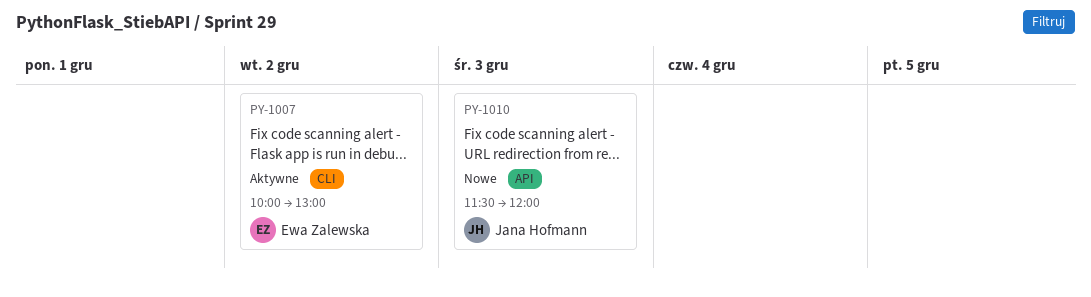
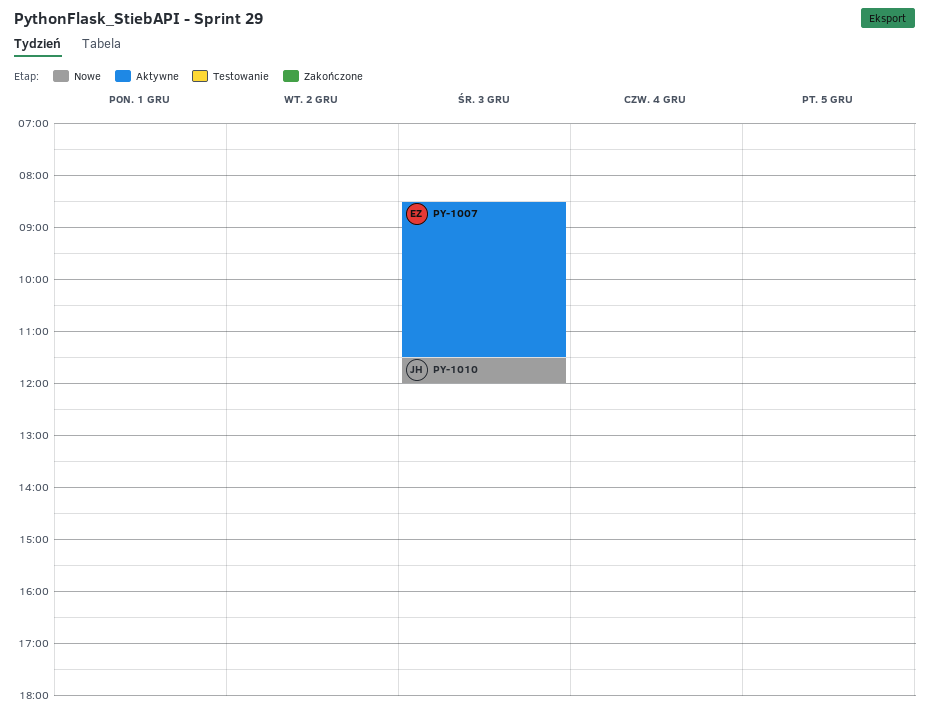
PY-1007, day: Dec 2 -> Dec 3
PY-1007, begins: 10:00 -> 08:30
PY-1007, ends: 13:00 -> 11:30

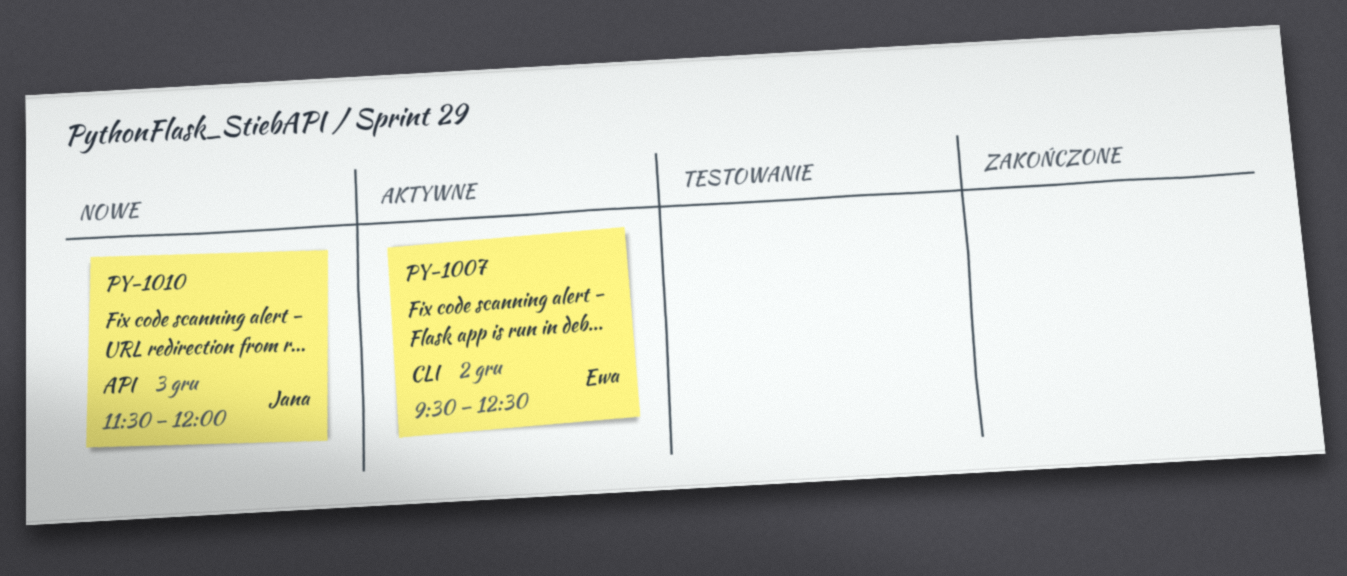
PY-1007, day: Dec 3 -> Dec 2
PY-1007, begins: 08:30 -> 09:30
PY-1007, ends: 11:30 -> 12:30

